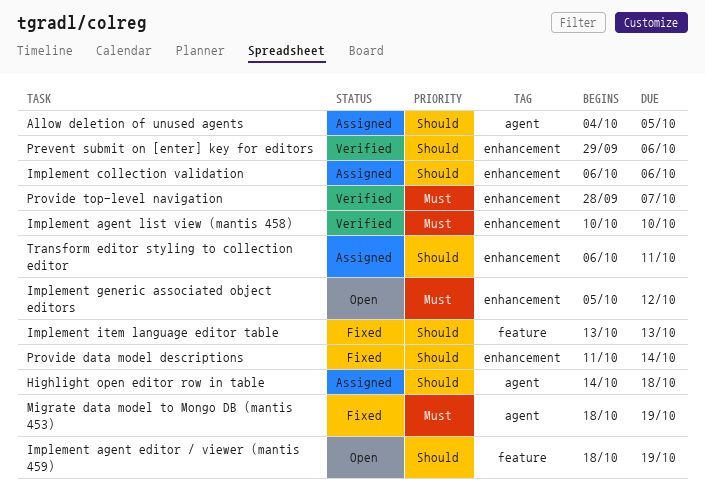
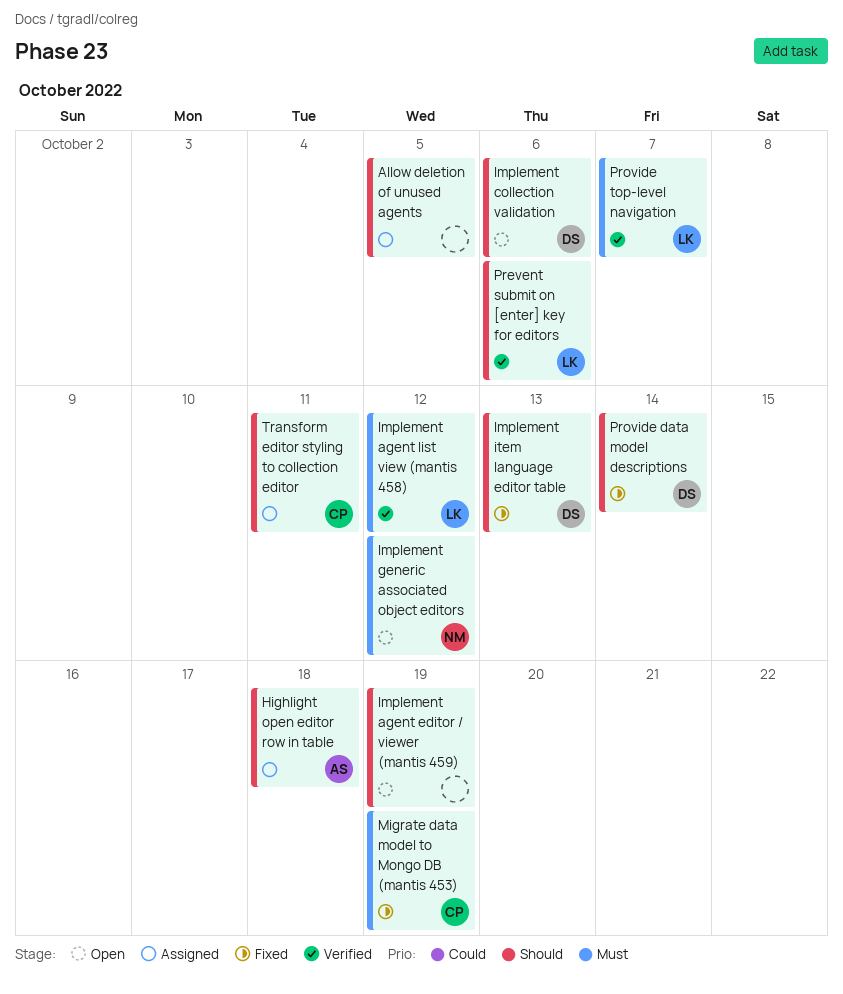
Implement agent list view (mantis 458), due: Oct 10 -> Oct 12
Implement collection validation, status: Assigned -> Open

